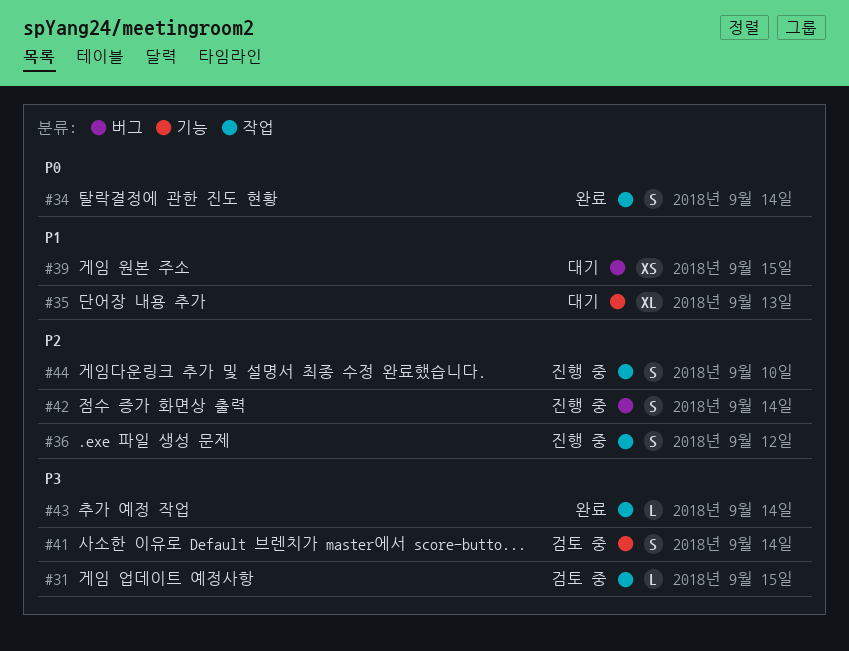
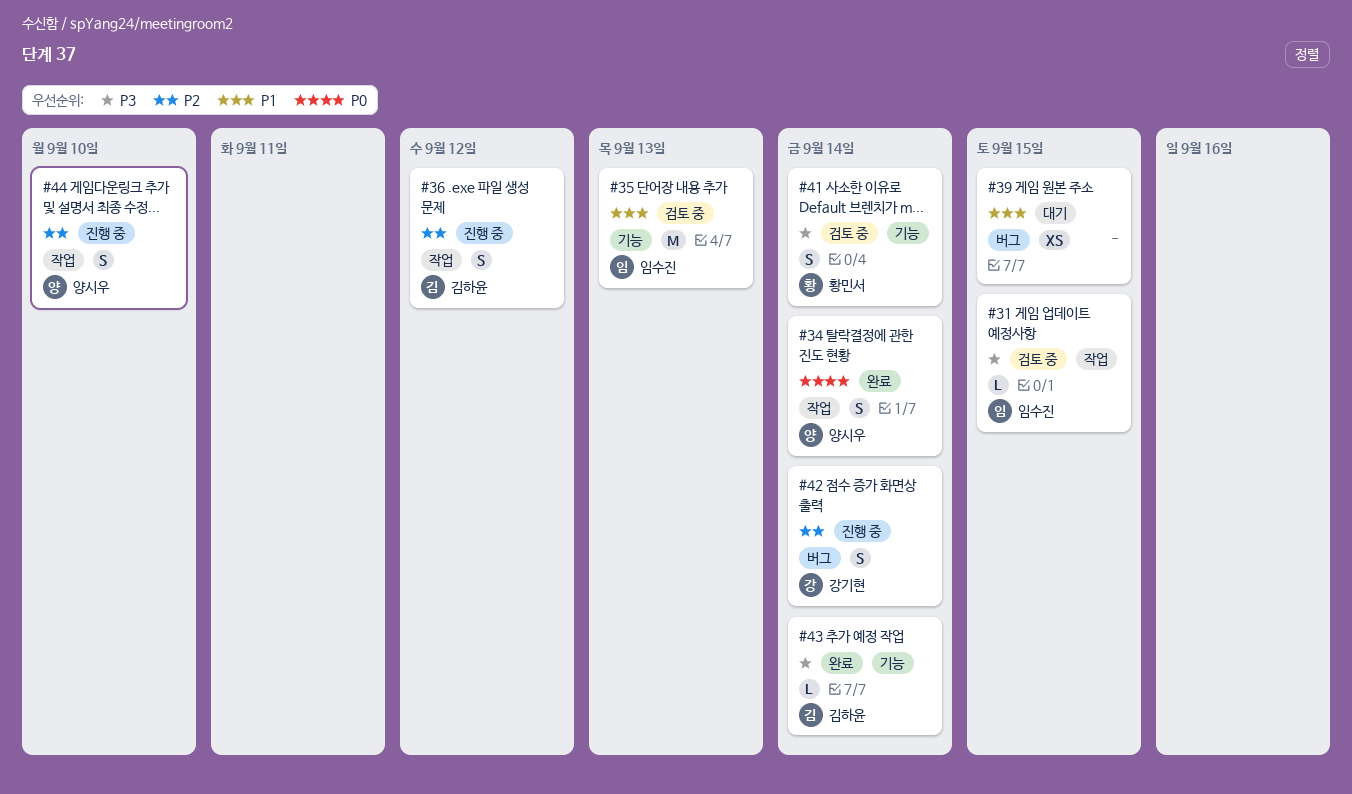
#35, status: 대기 -> 검토 중
#35, estimate: XL -> M
#43, label: 작업 -> 기능

